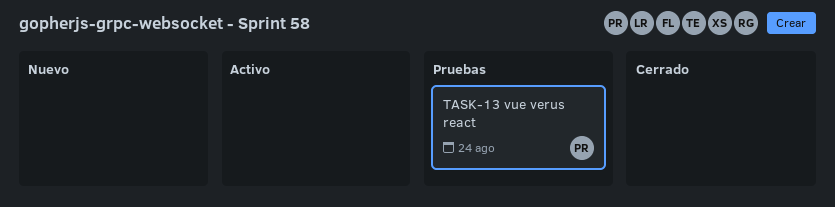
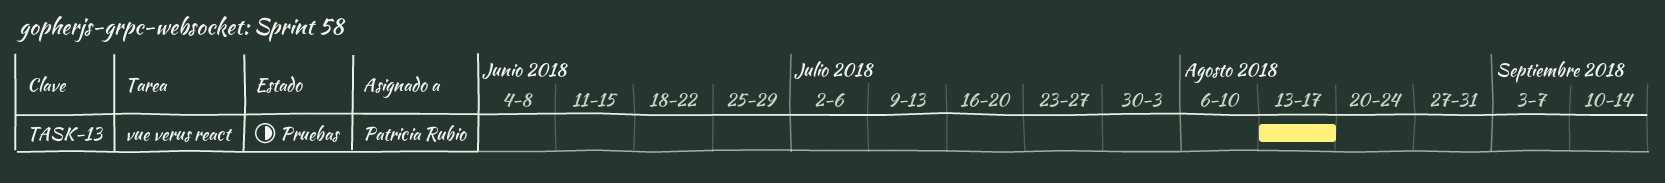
TASK-13, due: Aug 24 -> Aug 17

